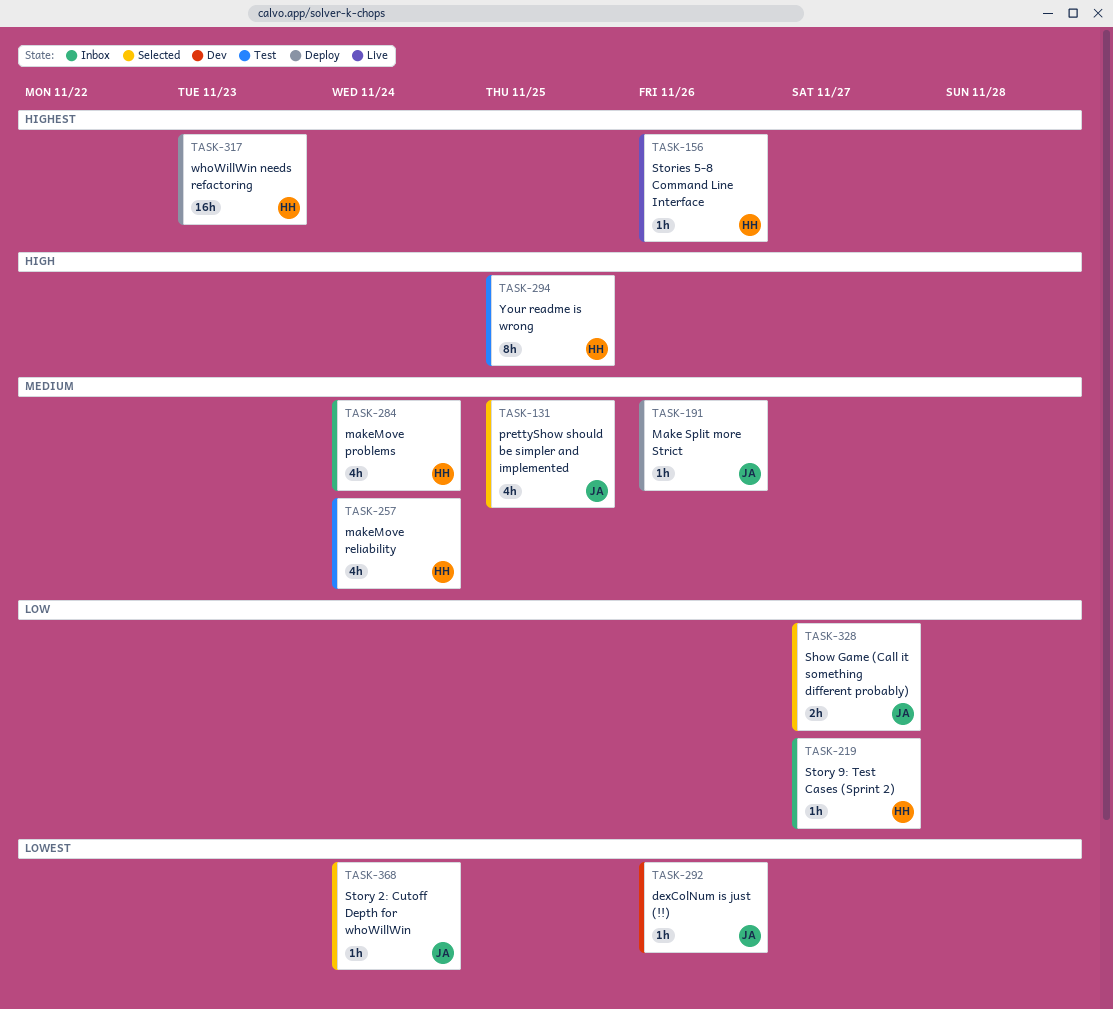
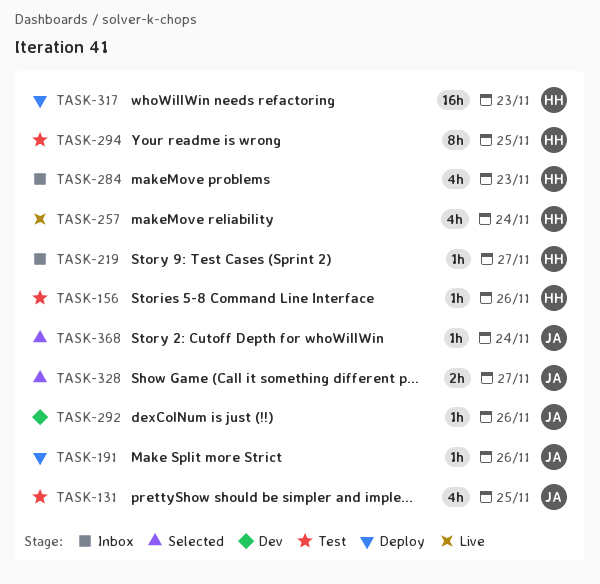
TASK-131, status: Selected -> Test
TASK-156, status: Live -> Test
TASK-257, status: Test -> Live
TASK-284, due: Nov 24 -> Nov 23

